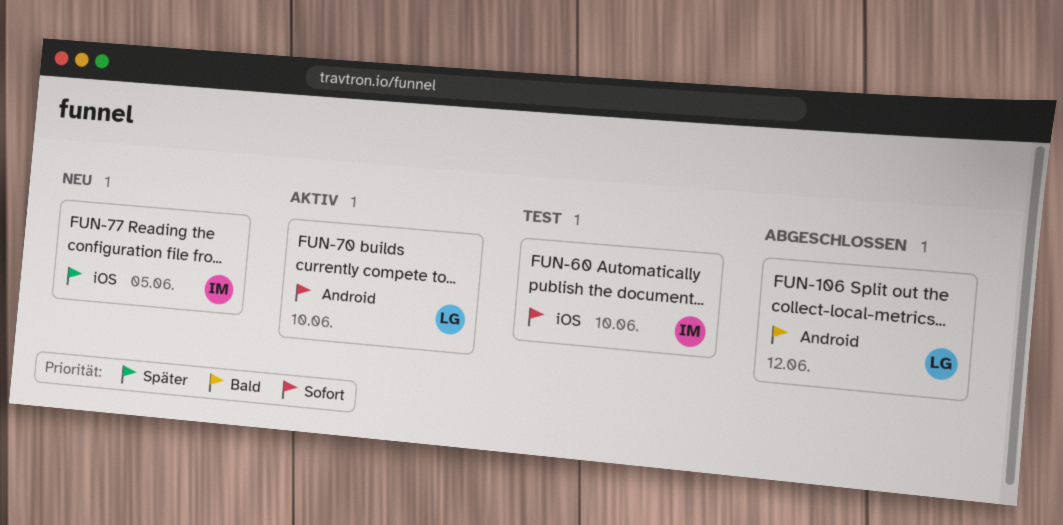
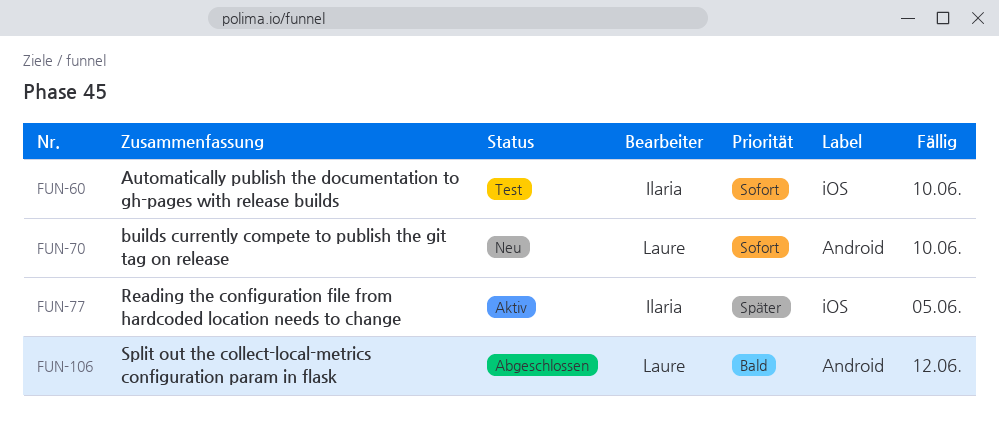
FUN-70, status: Aktiv -> Neu
FUN-77, status: Neu -> Aktiv

